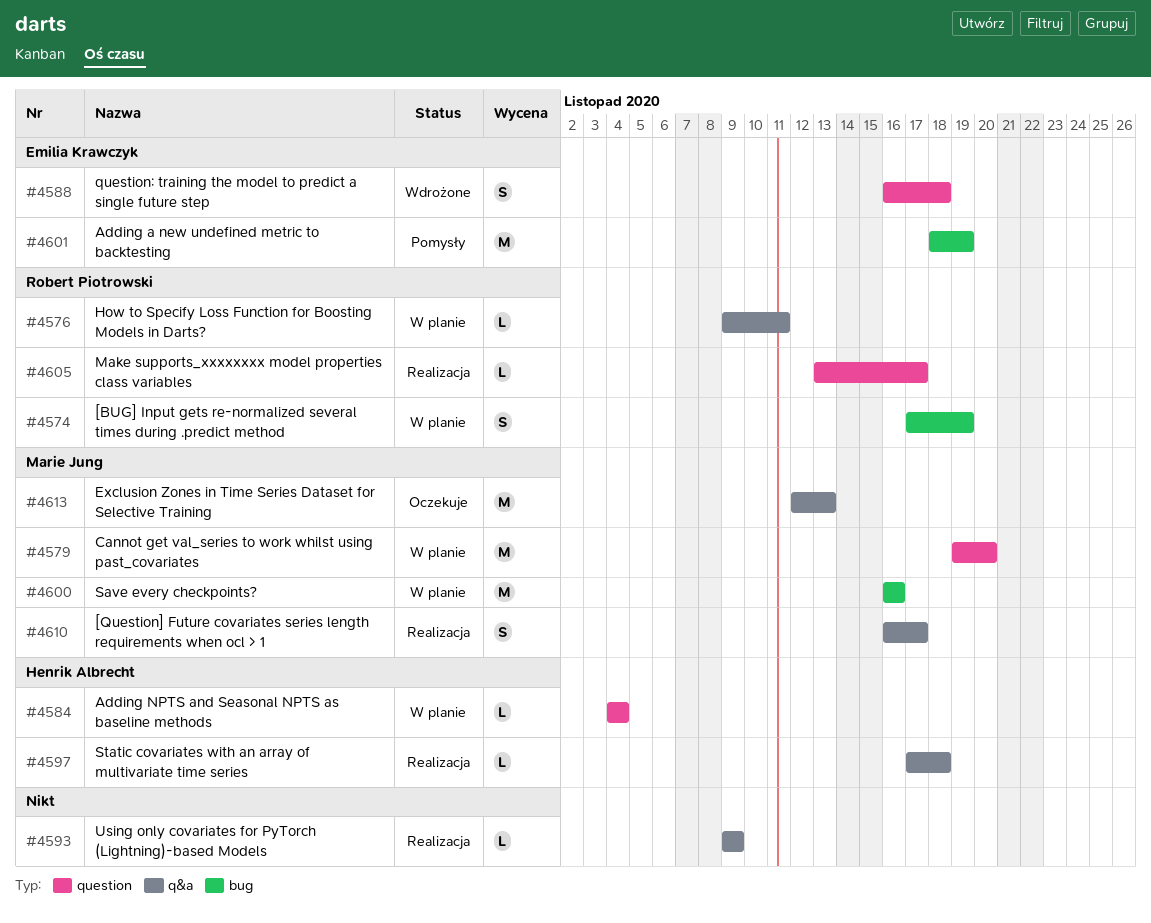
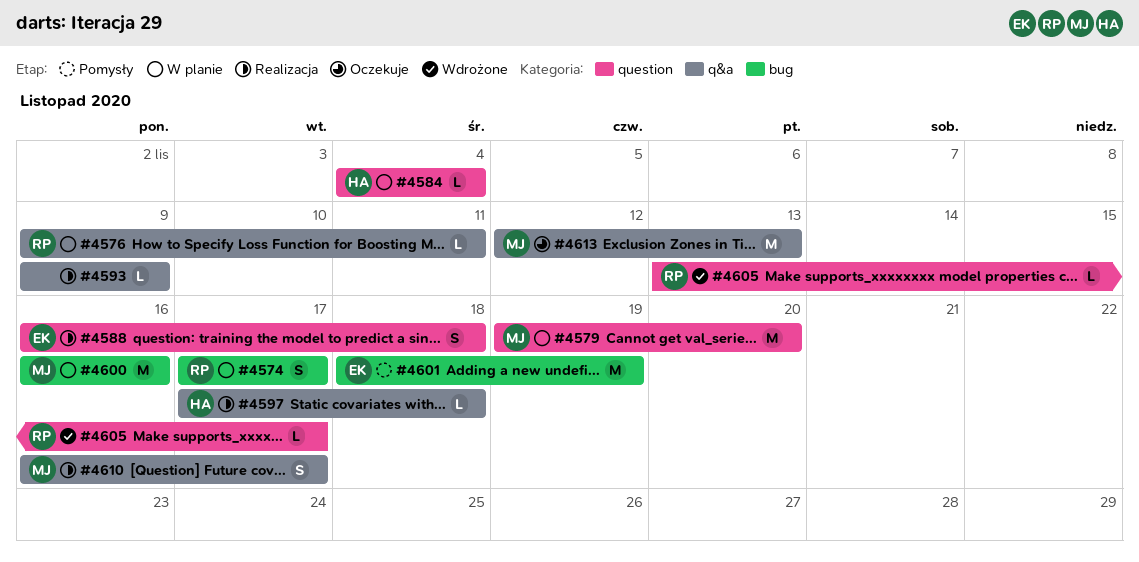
#4574, due: Nov 19 -> Nov 17
#4588, status: Wdrożone -> Realizacja
#4605, status: Realizacja -> Wdrożone

